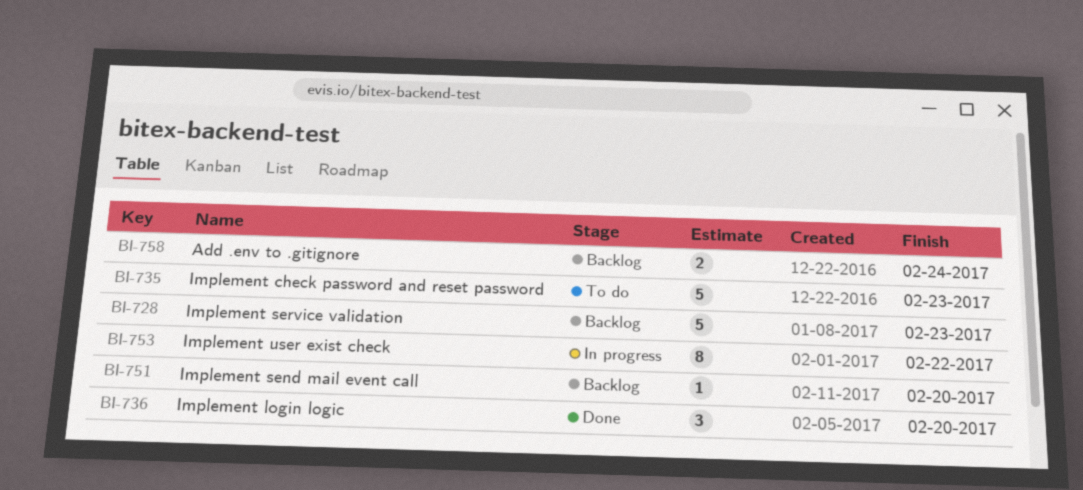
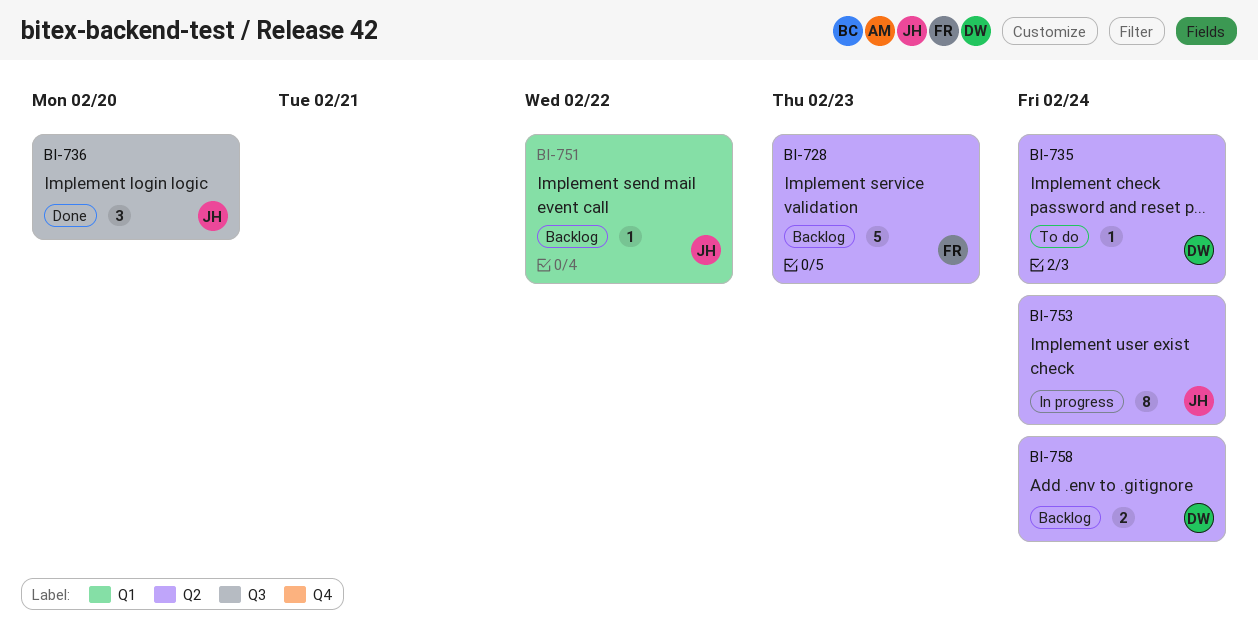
BI-735, estimate: 5 -> 1
BI-735, due: Feb 23 -> Feb 24
BI-751, due: Feb 20 -> Feb 22
BI-753, due: Feb 22 -> Feb 24

